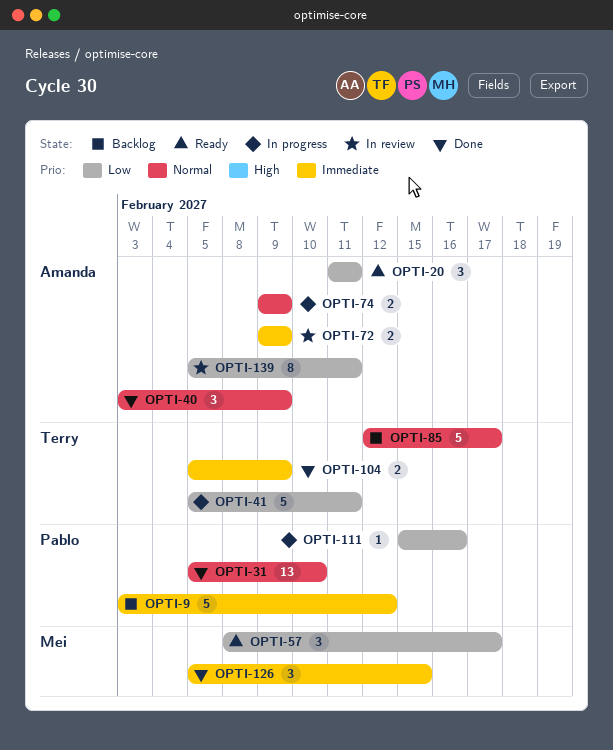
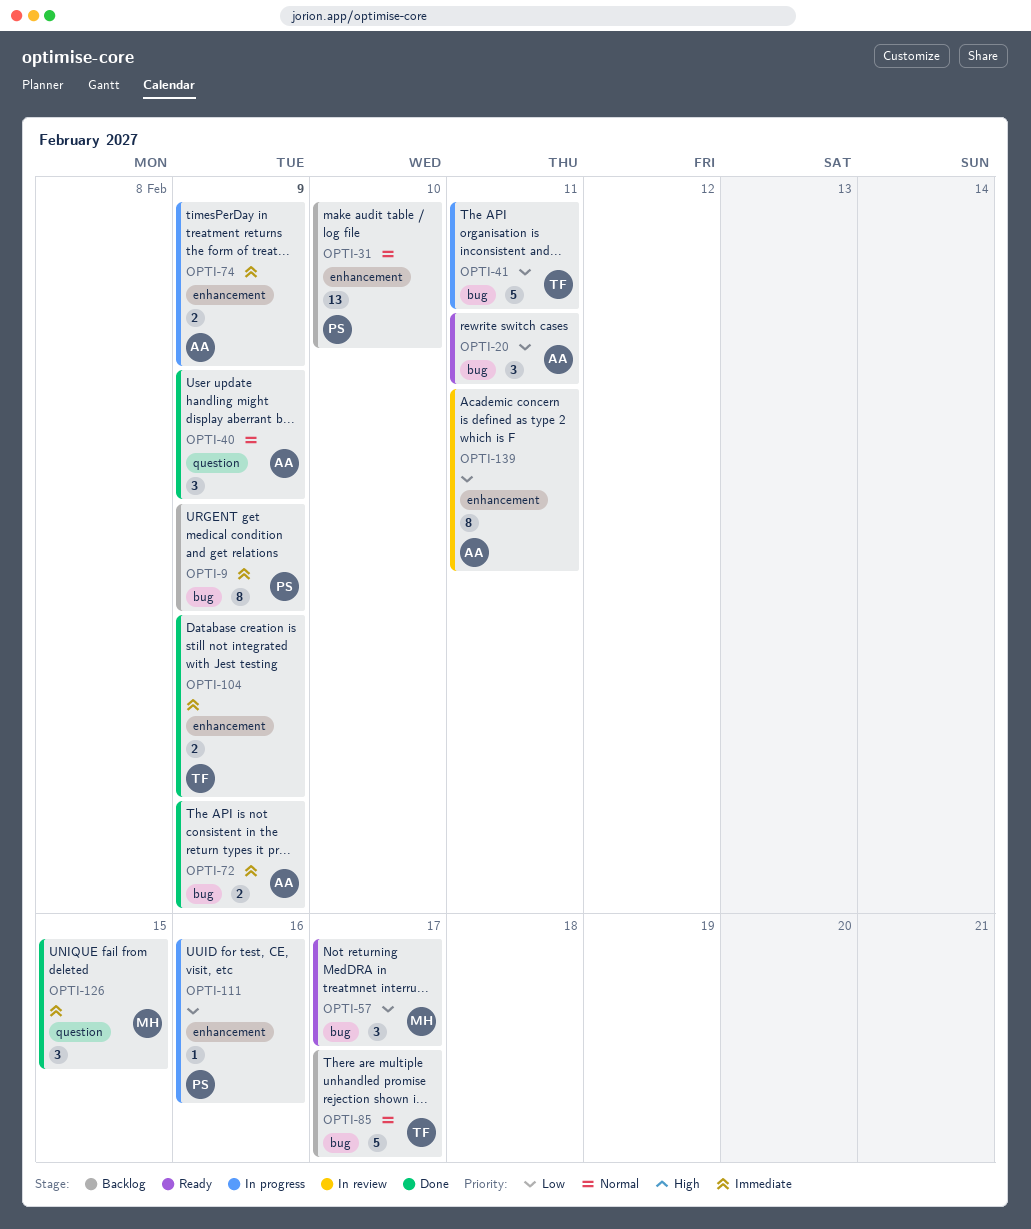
OPTI-9, estimate: 5 -> 8
OPTI-9, due: Feb 12 -> Feb 9
OPTI-31, status: Done -> Backlog
OPTI-72, status: In review -> Done
OPTI-74, priority: Normal -> Immediate

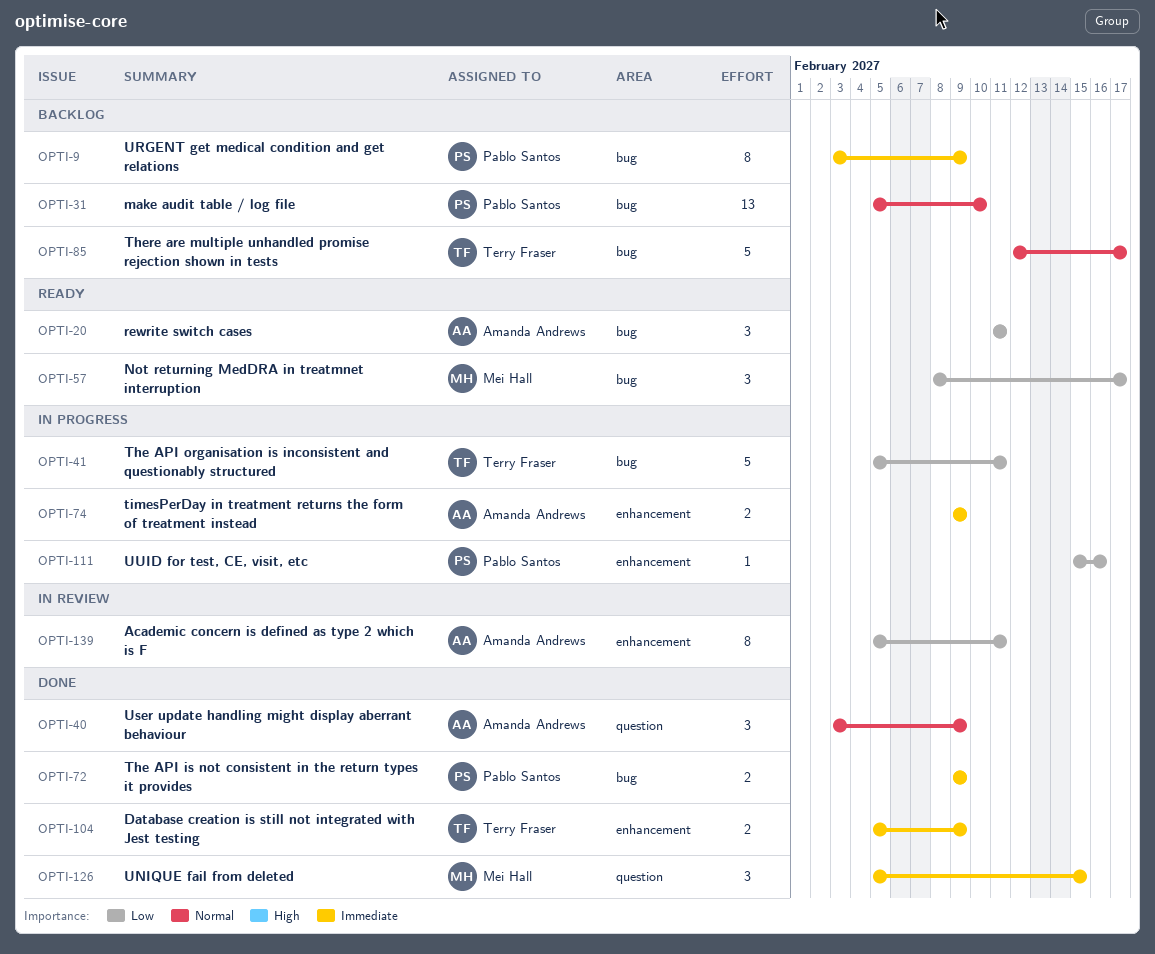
OPTI-31, label: enhancement -> bug
OPTI-72, owner: Amanda Andrews -> Pablo Santos

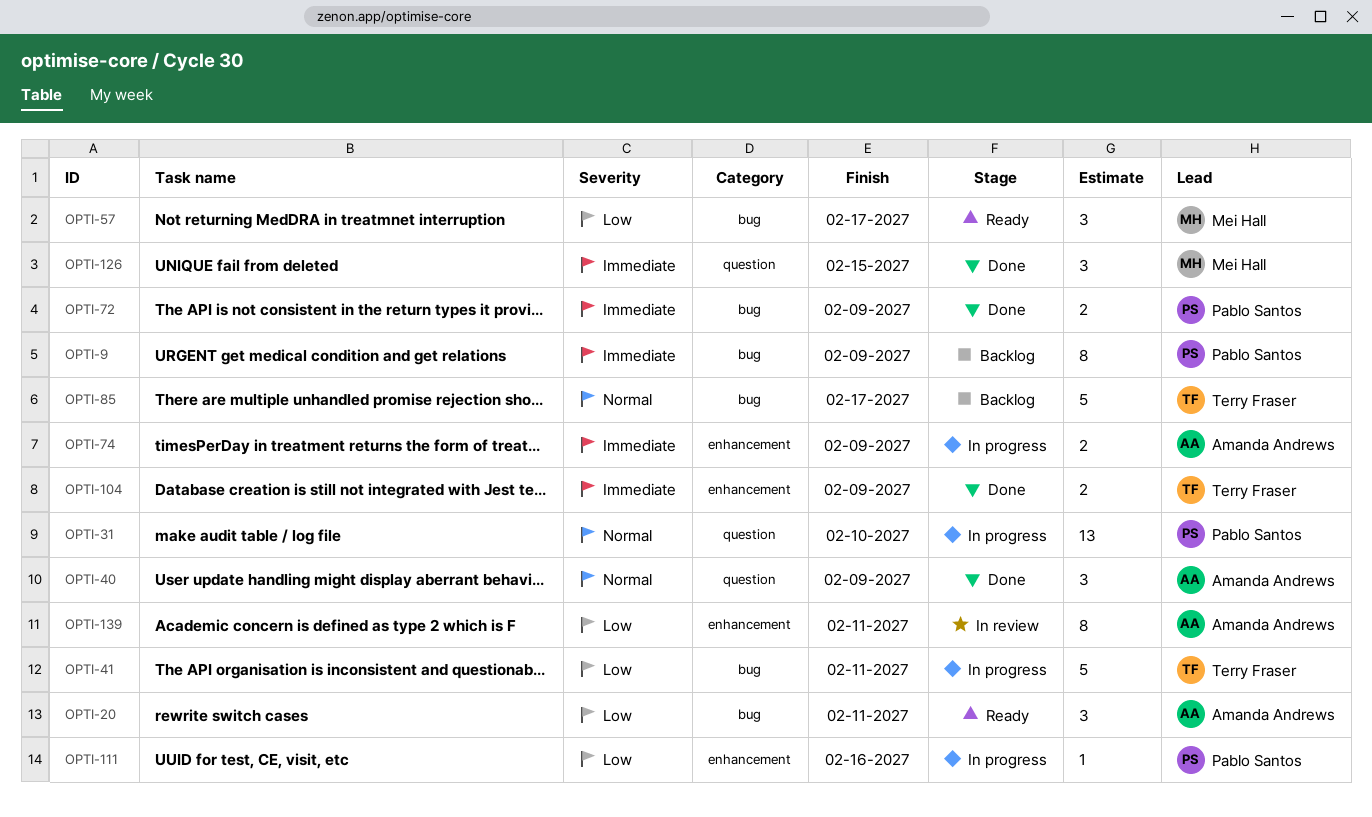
OPTI-31, status: Backlog -> In progress
OPTI-31, label: bug -> question

